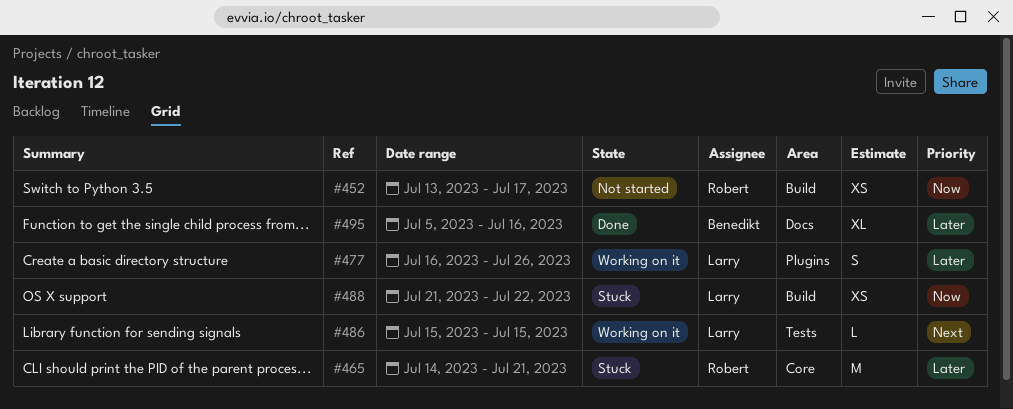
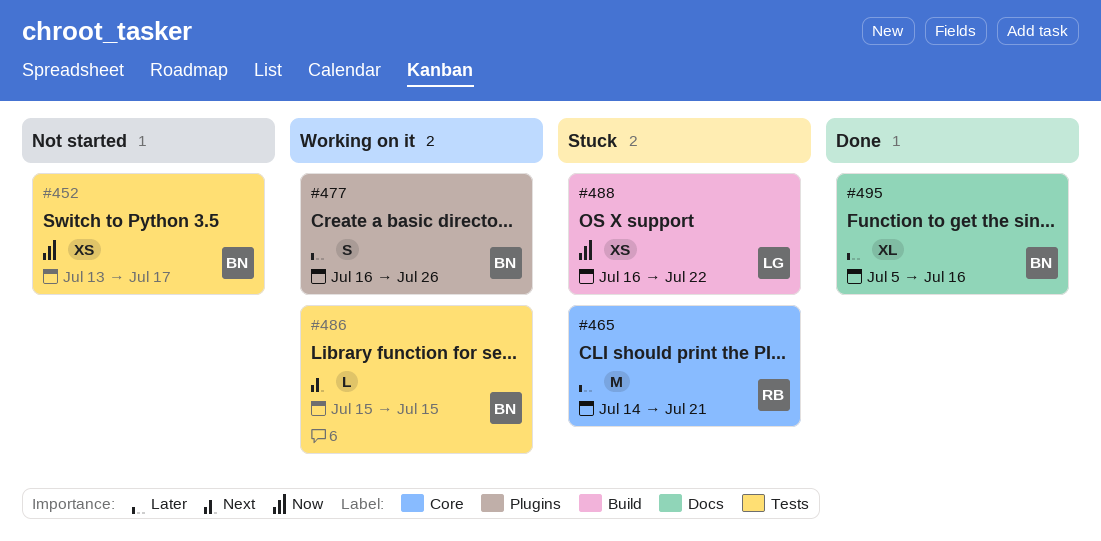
#452, owner: Robert -> Benedikt
#452, label: Build -> Tests
#477, owner: Larry -> Benedikt
#486, owner: Larry -> Benedikt
#488, start: Jul 21 -> Jul 16

